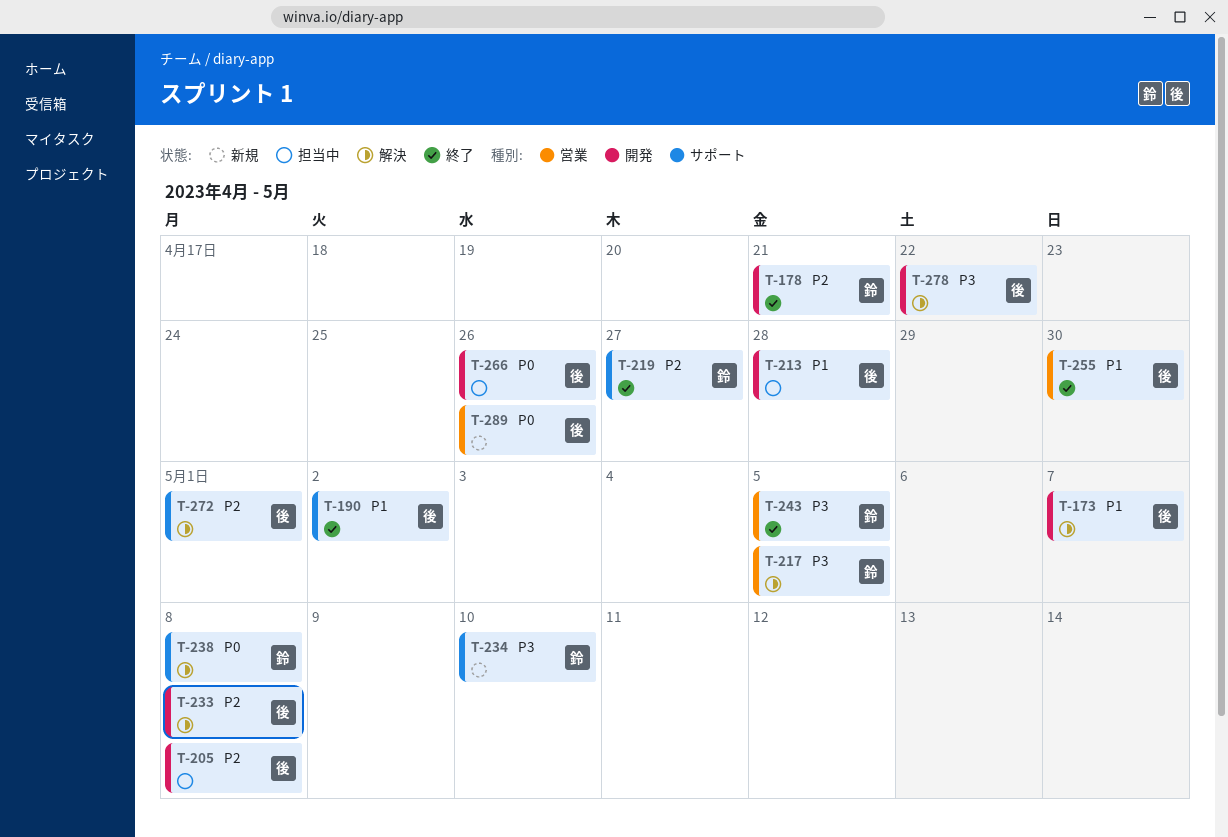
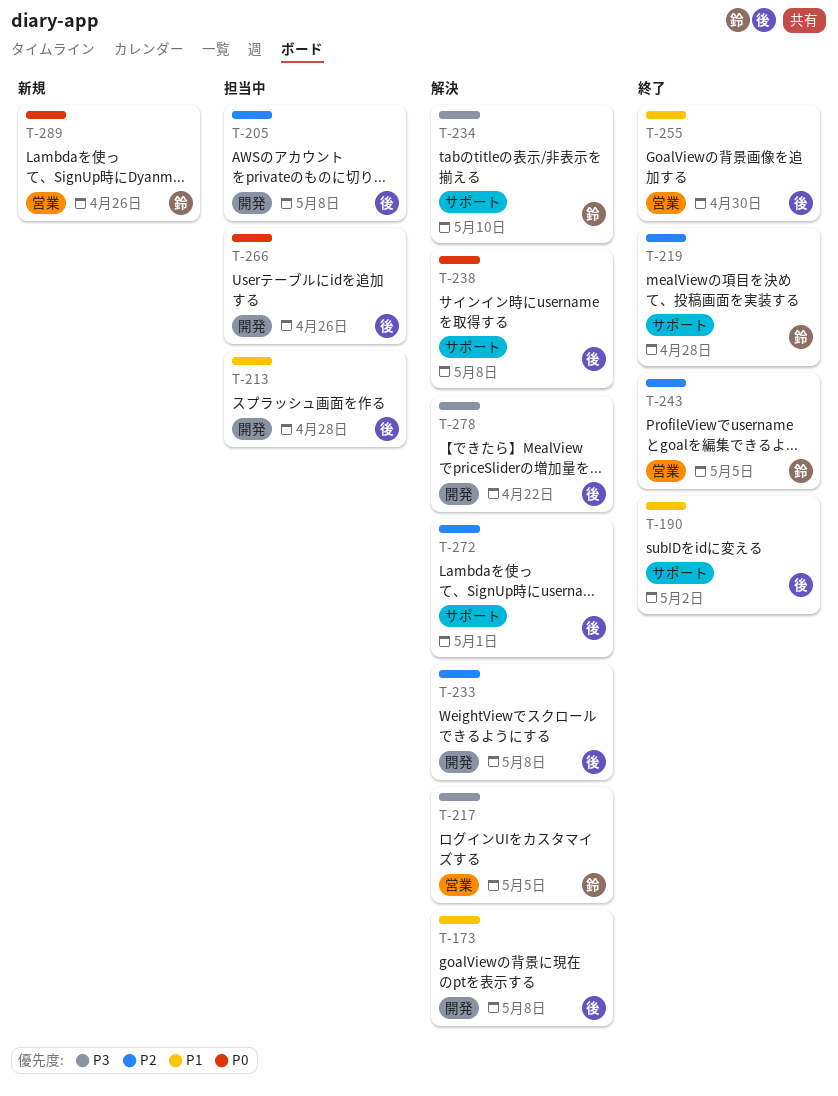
T-173, due: May 7 -> May 8
T-178: present -> none
T-219, due: Apr 27 -> Apr 28
T-234, status: 新規 -> 解決
T-238, owner: 鈴 -> 後
T-243, priority: P3 -> P2
T-289, owner: 後 -> 鈴

